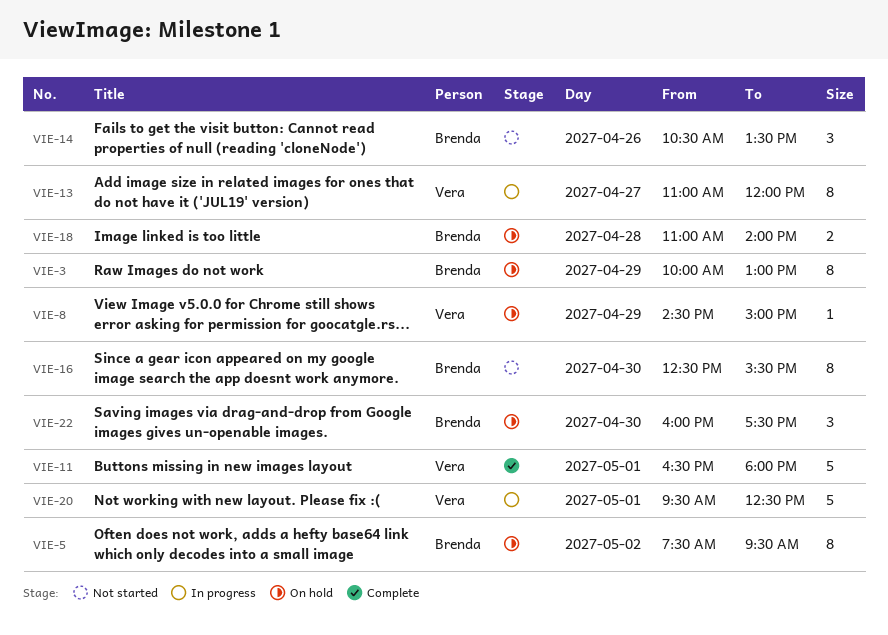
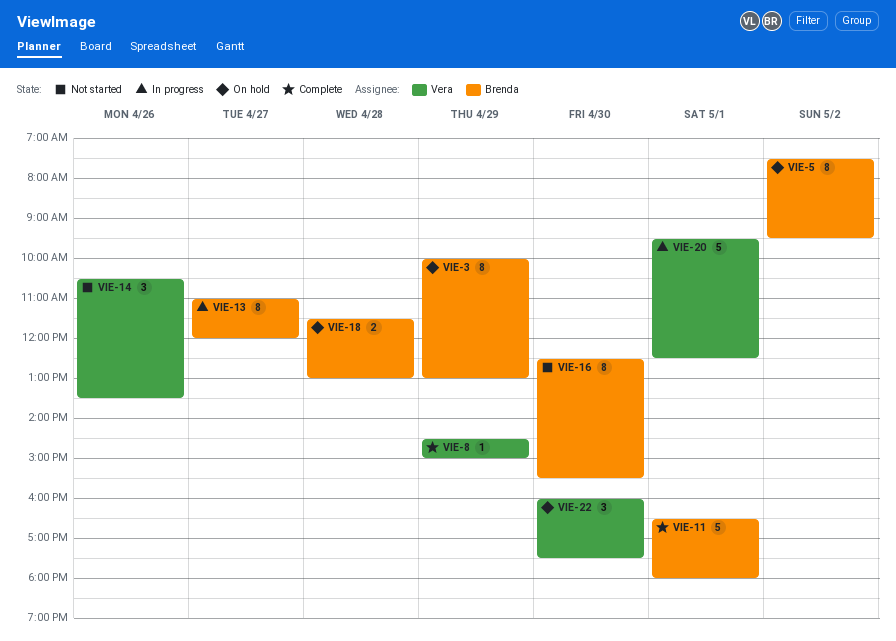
VIE-8, status: On hold -> Complete
VIE-11, owner: Vera -> Brenda
VIE-13, owner: Vera -> Brenda
VIE-14, owner: Brenda -> Vera
VIE-18, begins: 11:00 -> 11:30
VIE-18, ends: 14:00 -> 13:00
VIE-22, owner: Brenda -> Vera

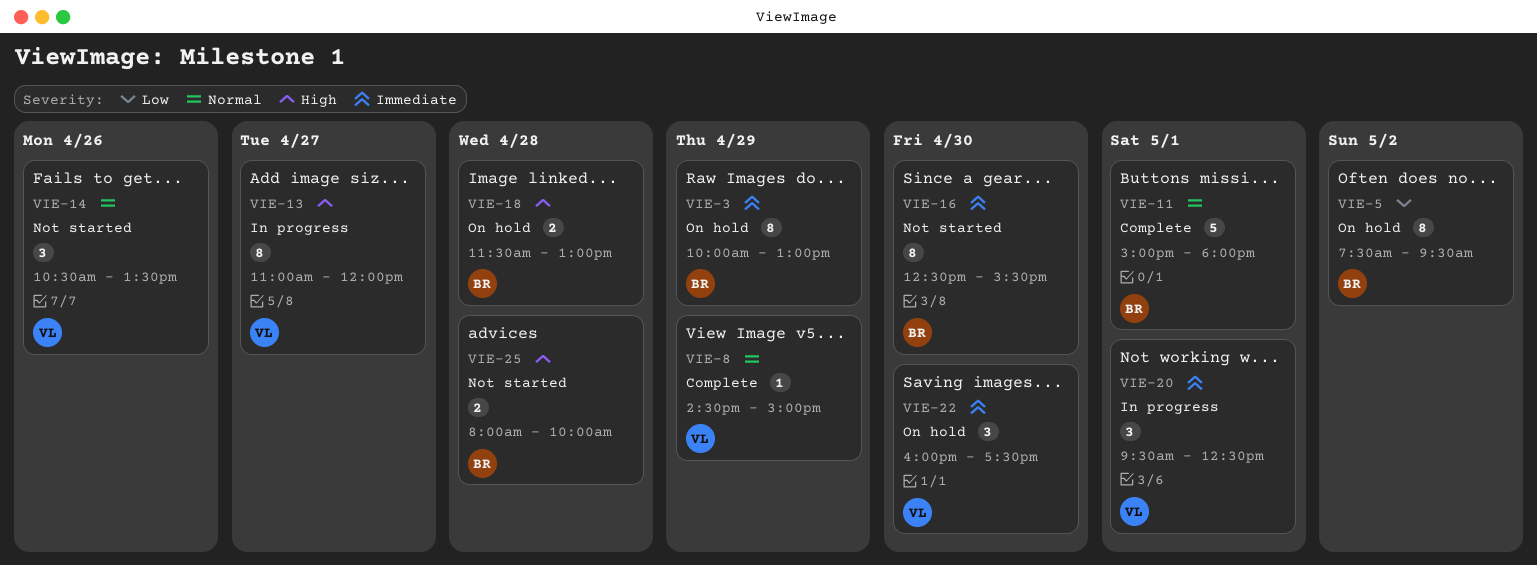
VIE-11, begins: 16:30 -> 15:00
VIE-13, owner: Brenda -> Vera
VIE-20, estimate: 5 -> 3
VIE-25: none -> present

